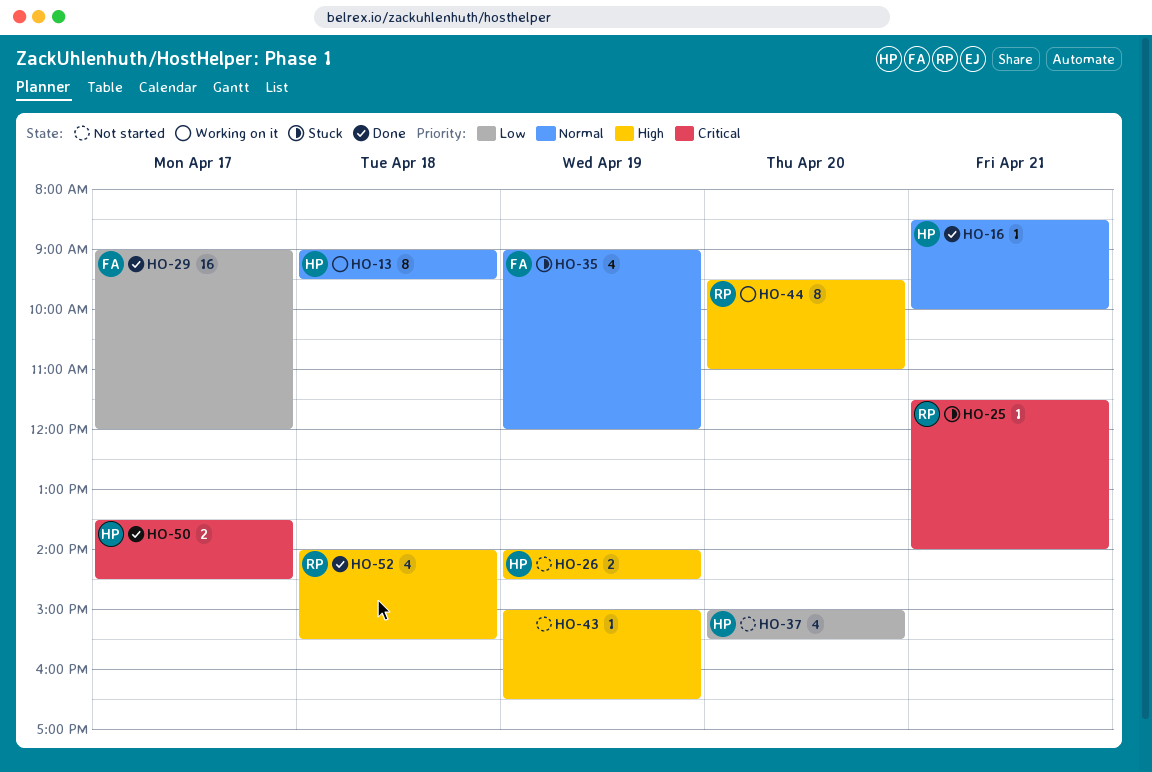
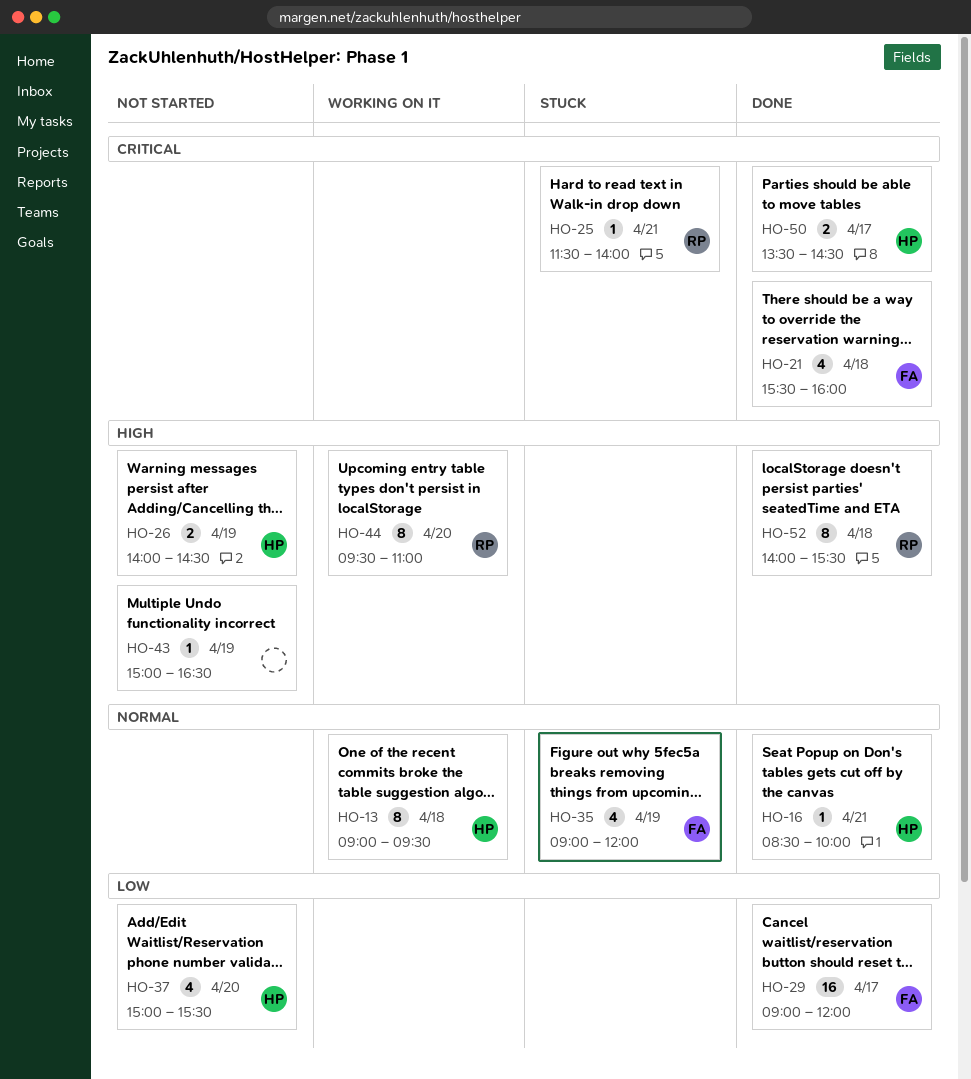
HO-21: none -> present
HO-52, estimate: 4 -> 8

